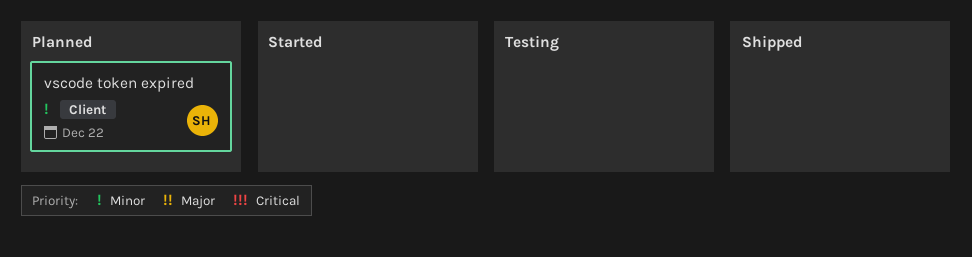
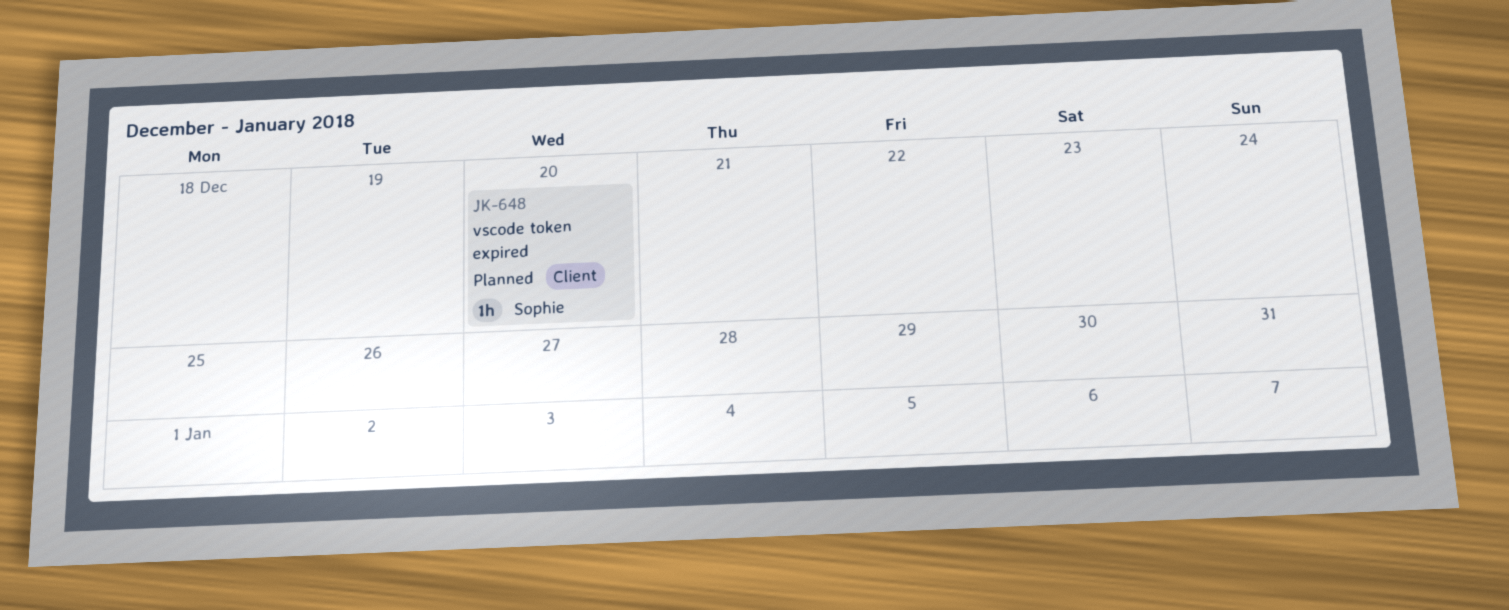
vscode token expired, due: Dec 22 -> Dec 20

